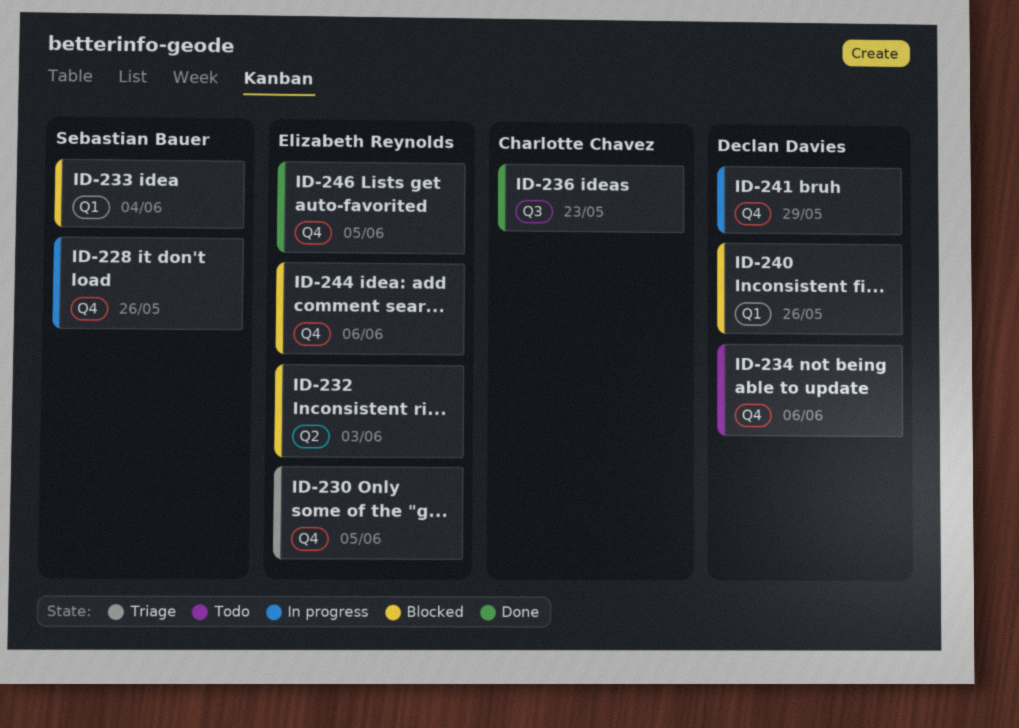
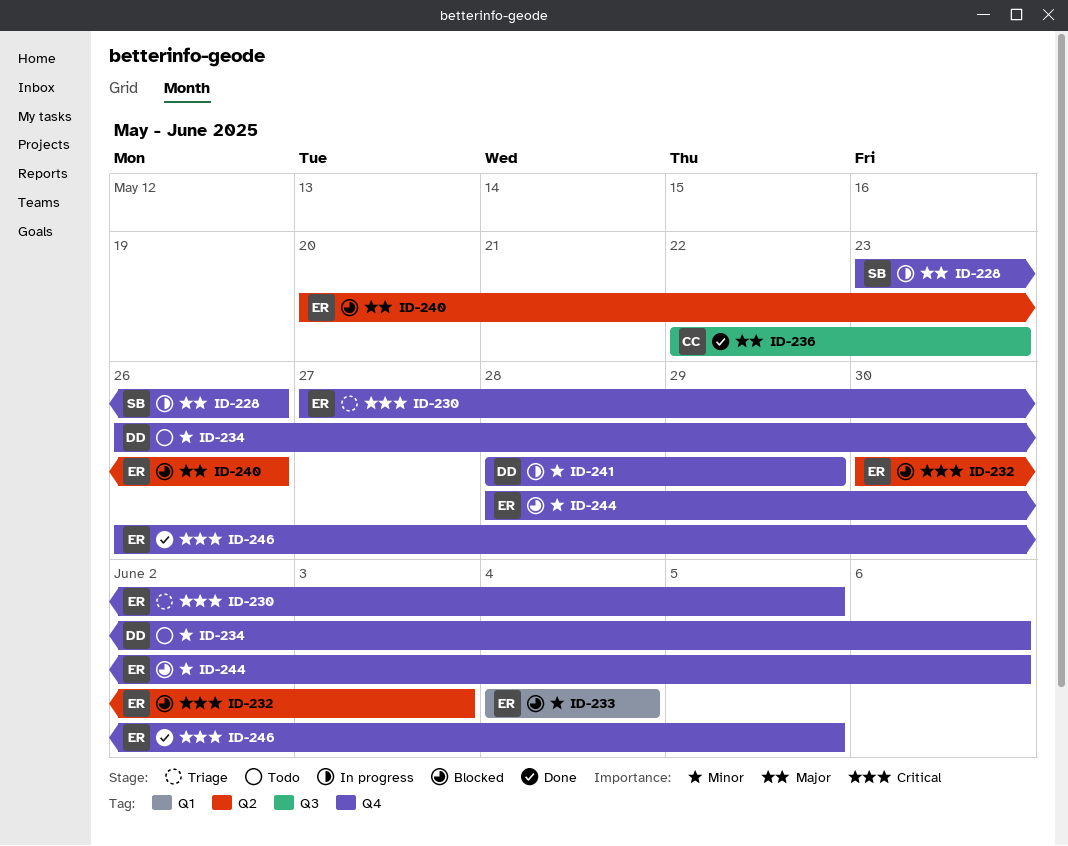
ID-233, owner: Sebastian Bauer -> Elizabeth Reynolds
ID-240, owner: Declan Davies -> Elizabeth Reynolds
ID-240, label: Q1 -> Q2

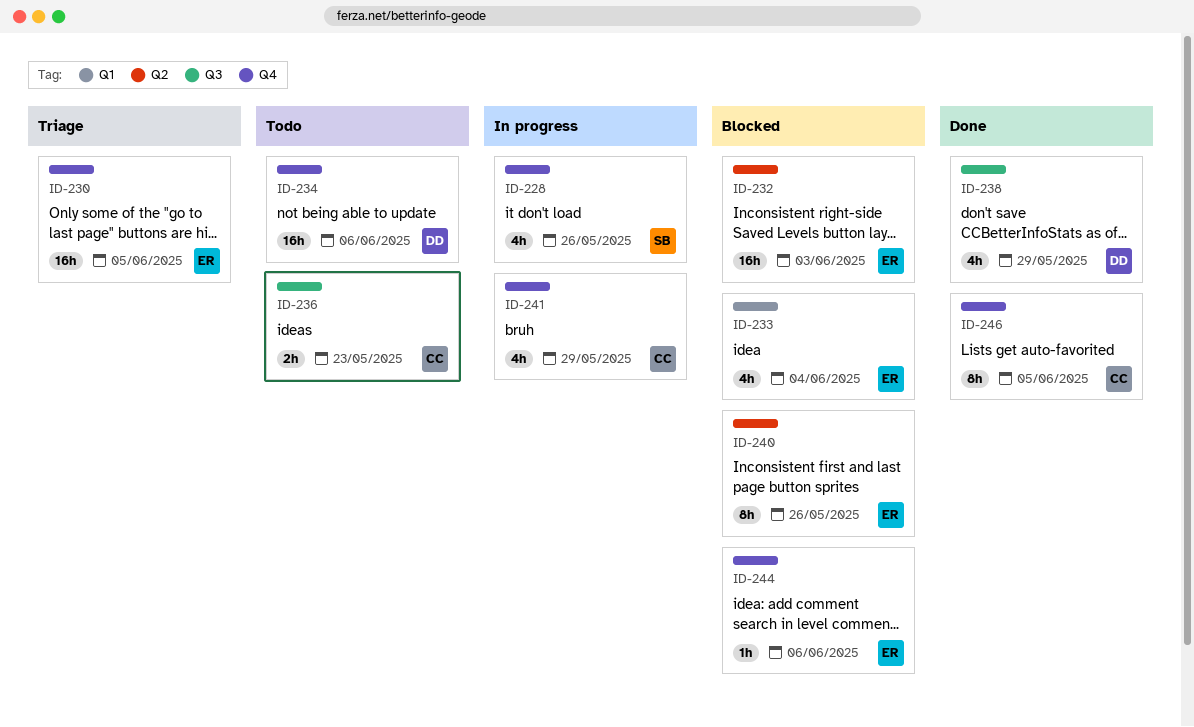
ID-236, status: Done -> Todo
ID-238: none -> present
ID-241, owner: DD -> CC
ID-246, owner: ER -> CC

